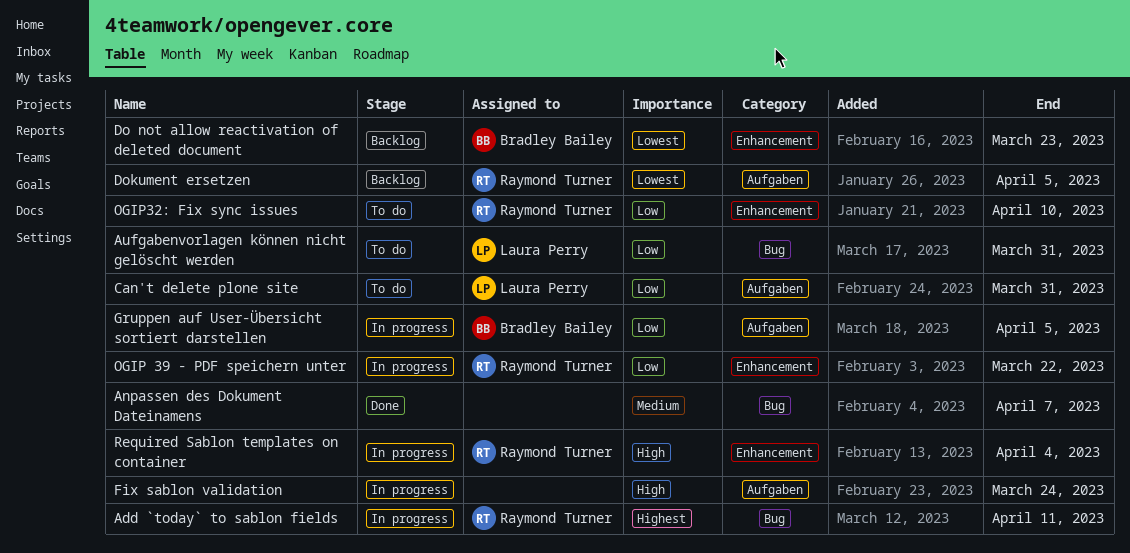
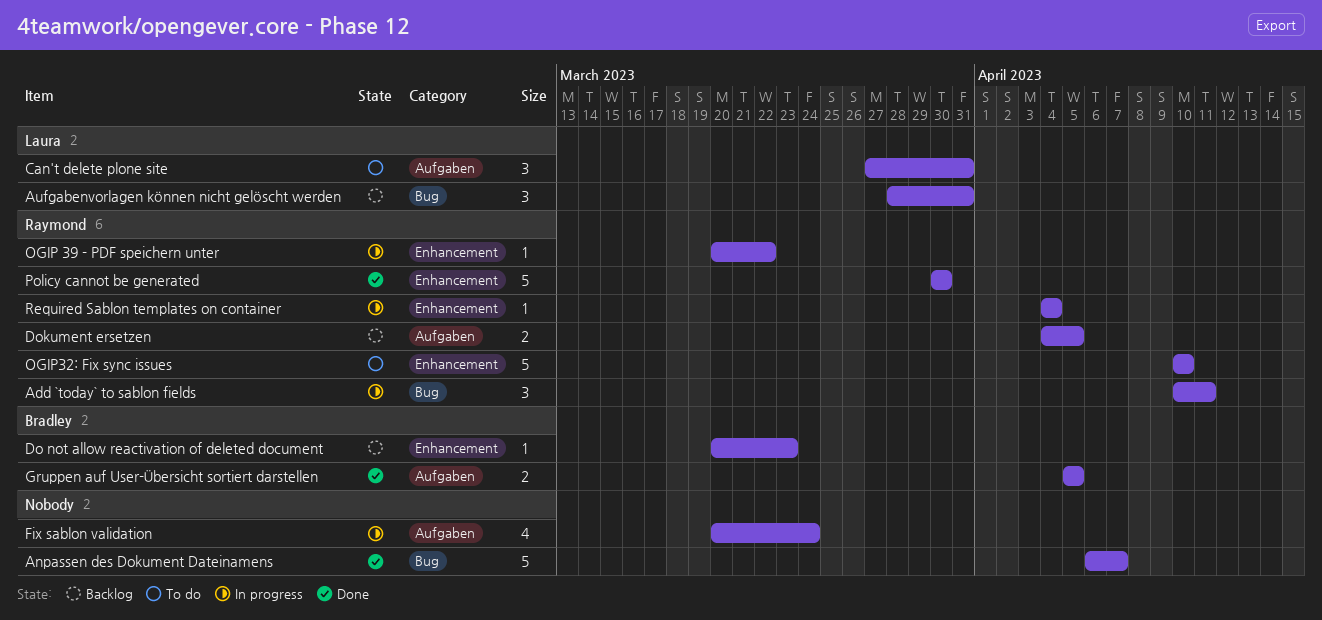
Aufgabenvorlagen können nicht gelöscht werden, status: To do -> Backlog
Gruppen auf User-Übersicht sortiert darstellen, status: In progress -> Done
Policy cannot be generated: none -> present

